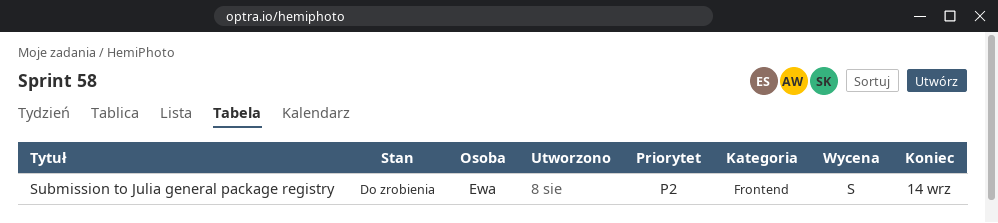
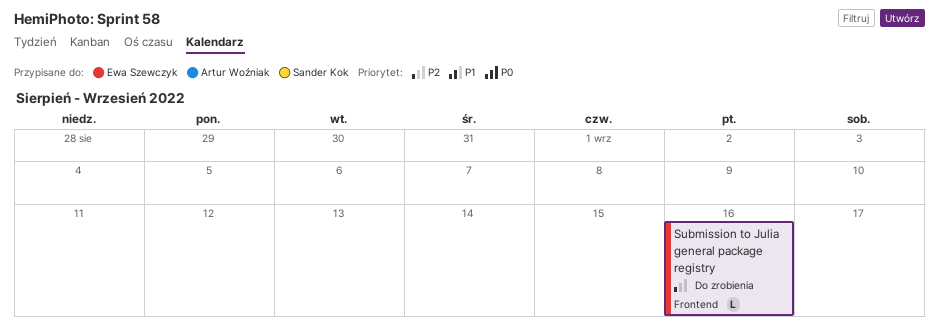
Submission to Julia general package registry, estimate: S -> L
Submission to Julia general package registry, due: Sep 14 -> Sep 16

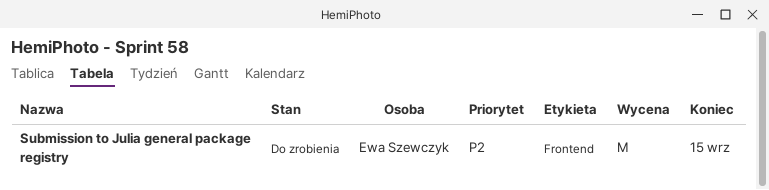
Submission to Julia general package registry, estimate: L -> M
Submission to Julia general package registry, due: Sep 16 -> Sep 15

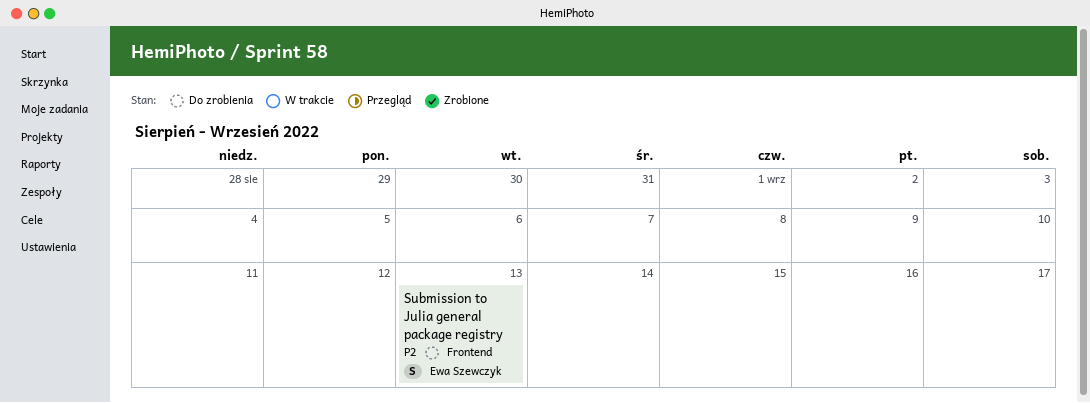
Submission to Julia general package registry, estimate: M -> S
Submission to Julia general package registry, due: Sep 15 -> Sep 13

